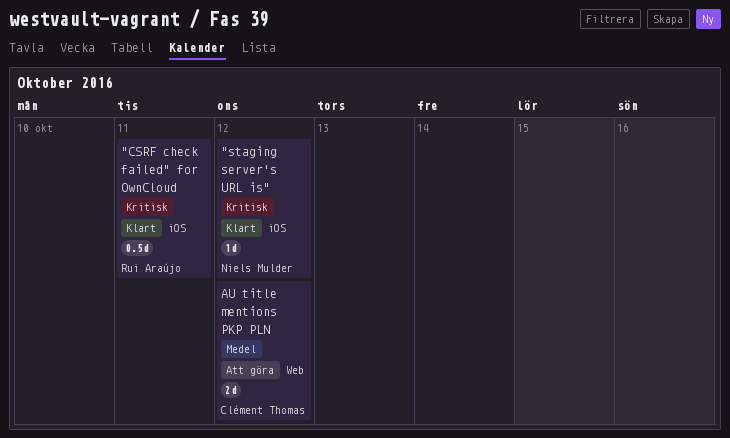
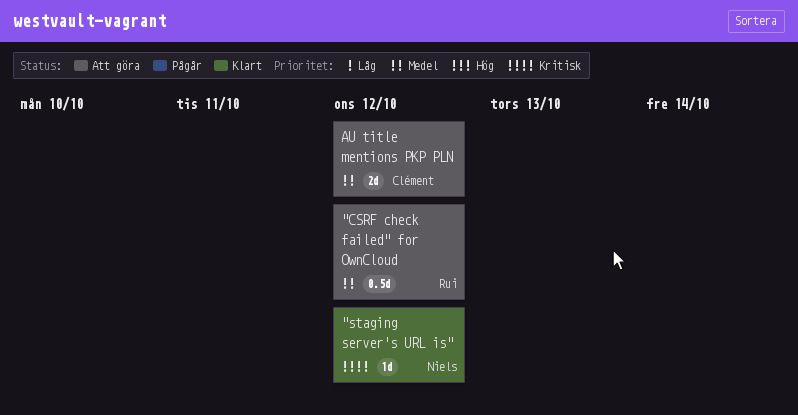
"CSRF check failed" for OwnCloud, status: Klart -> Att göra
"CSRF check failed" for OwnCloud, priority: Kritisk -> Medel
"CSRF check failed" for OwnCloud, due: Oct 11 -> Oct 12

